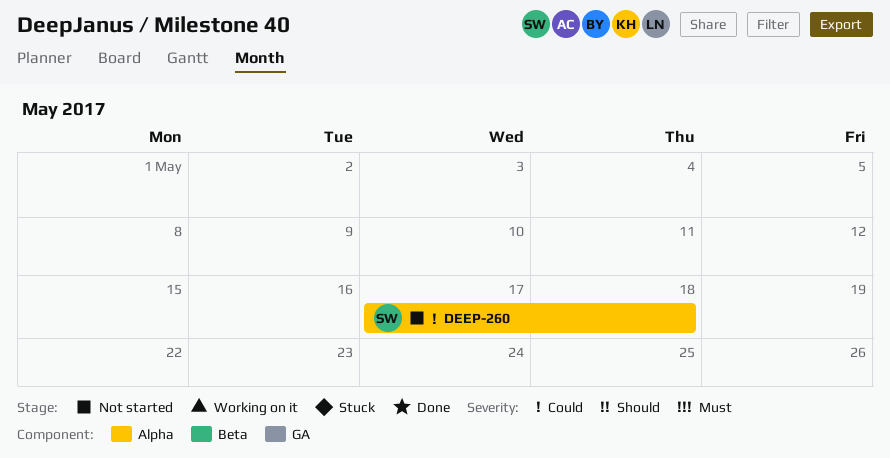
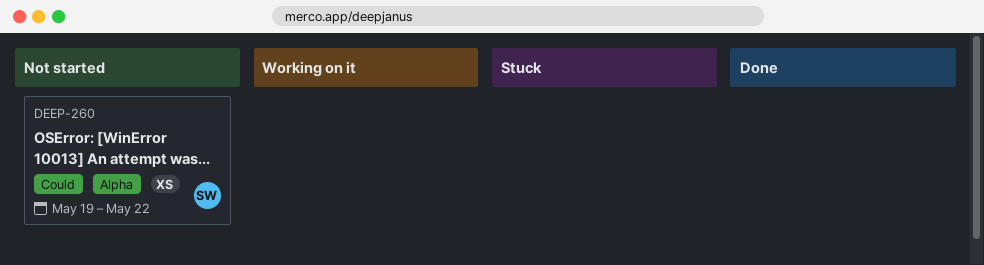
DEEP-260, start: May 17 -> May 19
DEEP-260, due: May 18 -> May 22

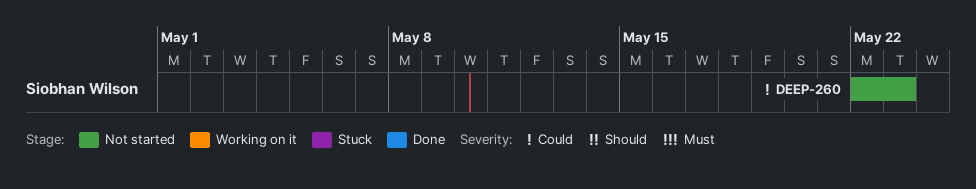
DEEP-260, start: May 19 -> May 22
DEEP-260, due: May 22 -> May 23

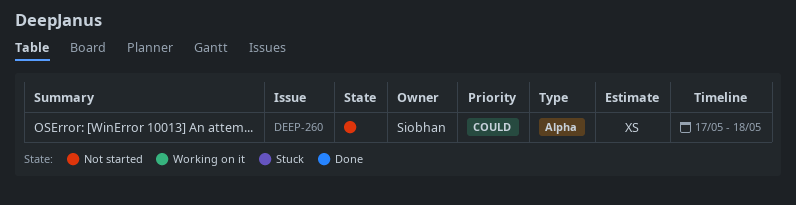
DEEP-260, start: May 22 -> May 17
DEEP-260, due: May 23 -> May 18

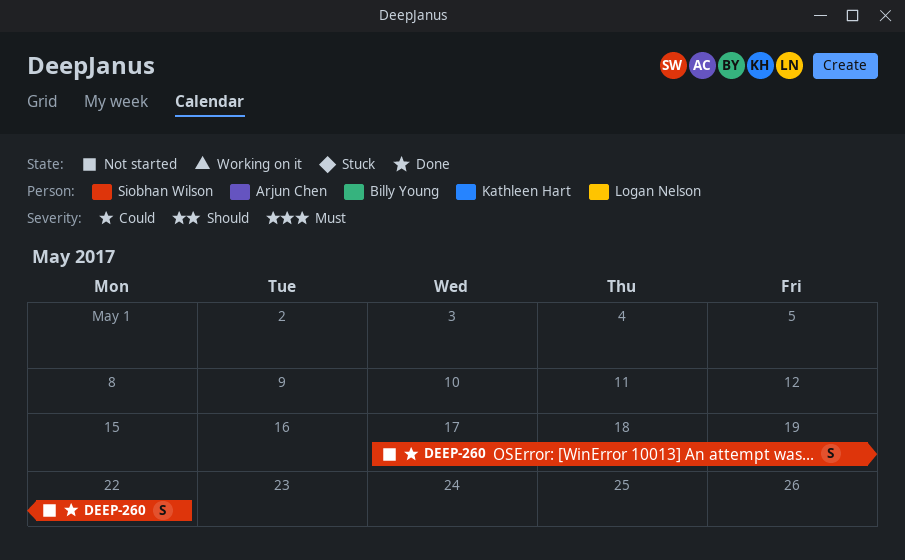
DEEP-260, estimate: XS -> S
DEEP-260, due: May 18 -> May 22

